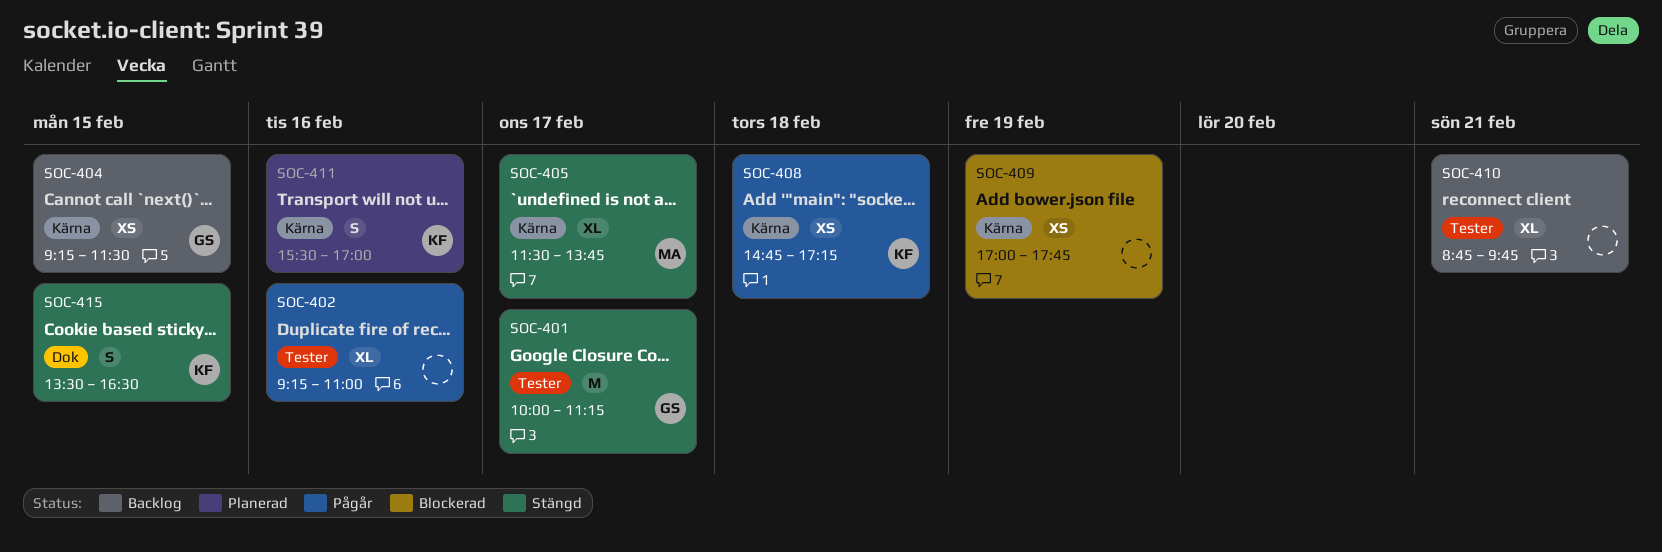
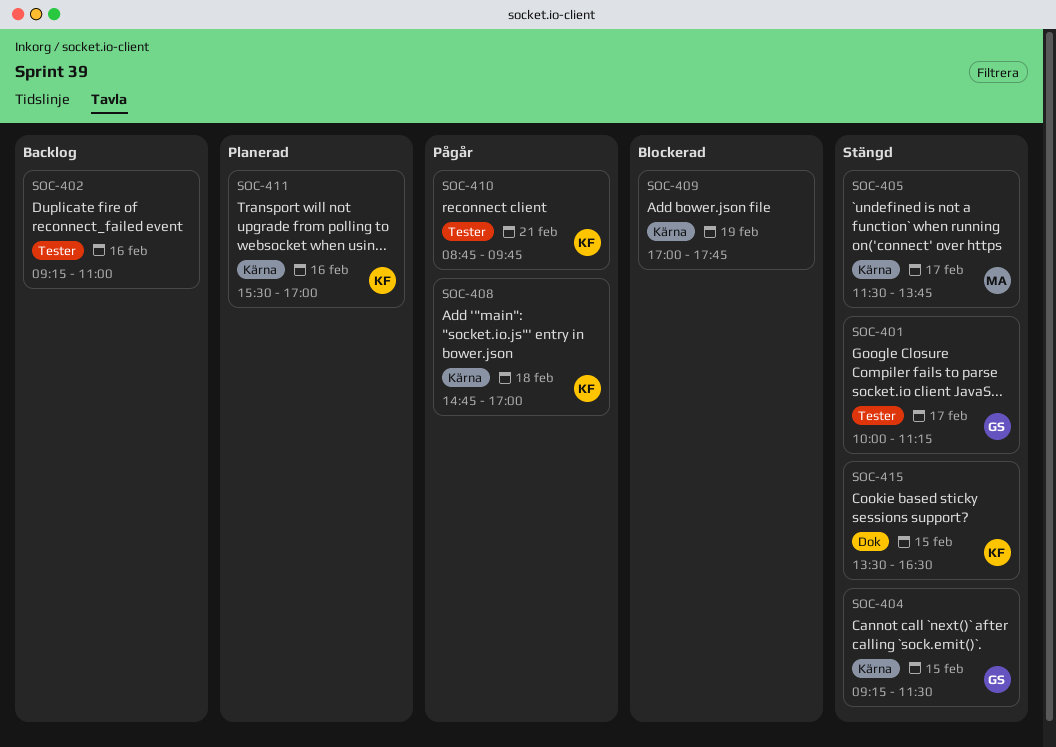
SOC-402, status: Pågår -> Backlog
SOC-404, status: Backlog -> Stängd
SOC-408, ends: 17:15 -> 17:00
SOC-410, status: Backlog -> Pågår
SOC-410, owner: none -> KF

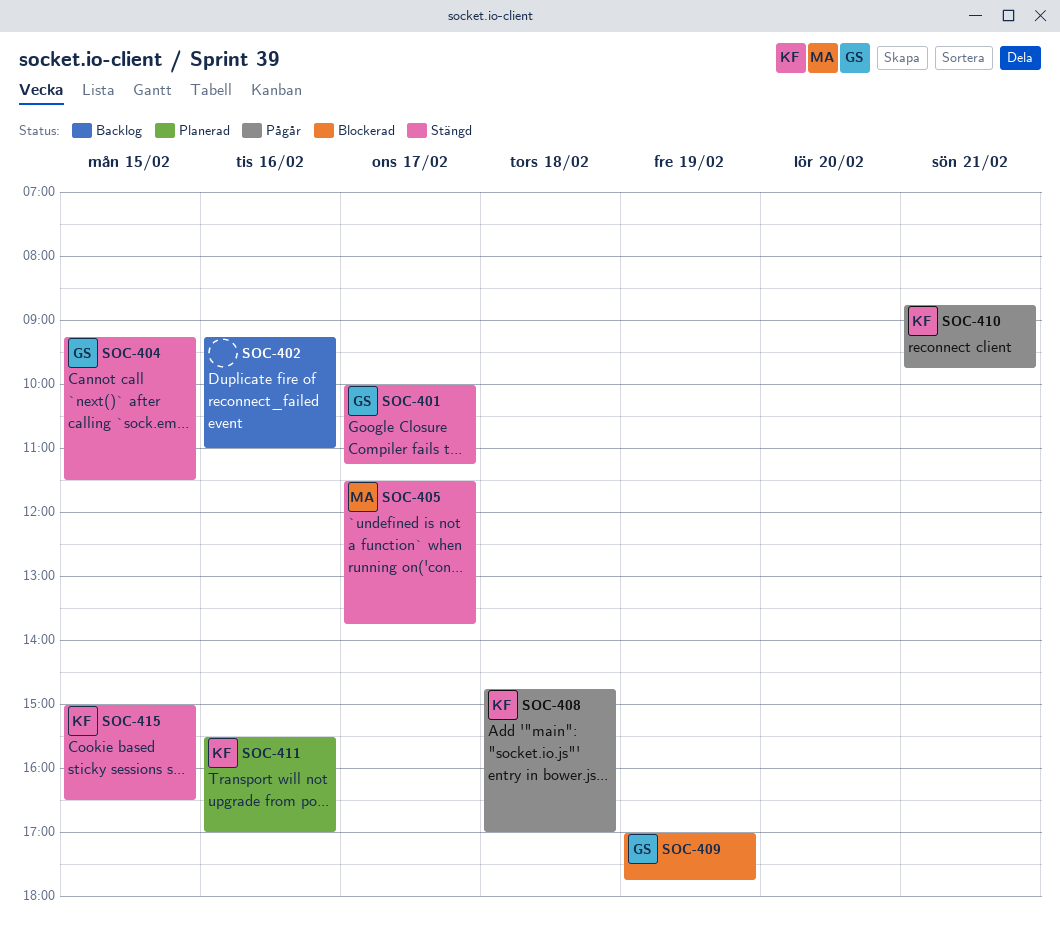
SOC-409, owner: none -> GS
SOC-415, begins: 13:30 -> 15:00

